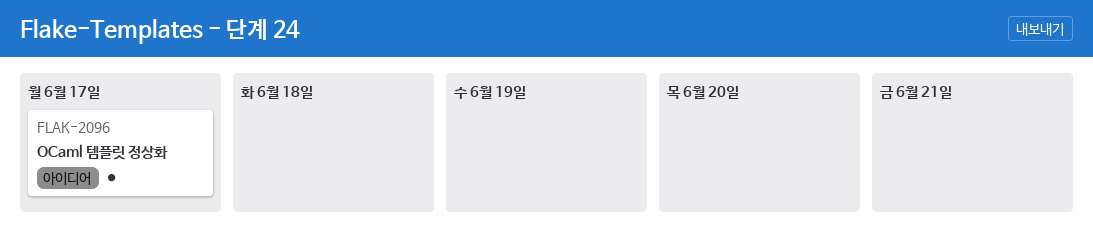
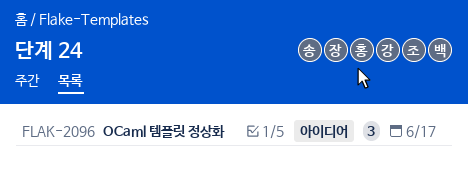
FLAK-2096, estimate: 1 -> 3

